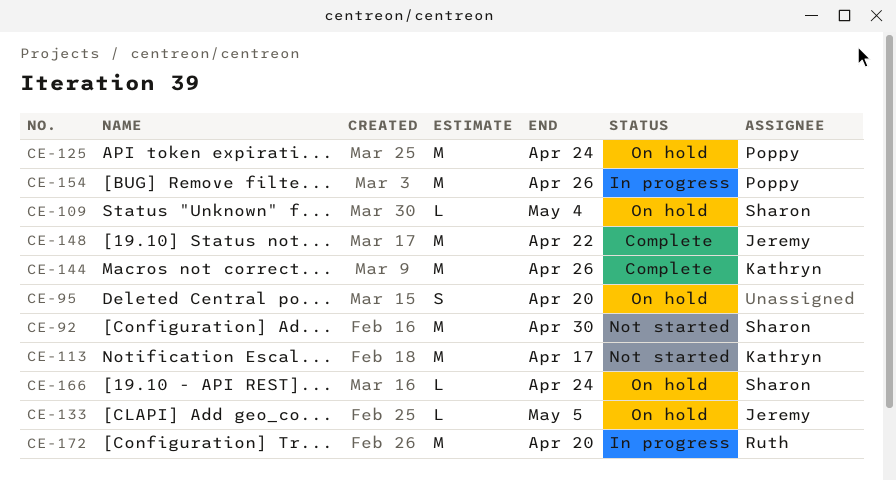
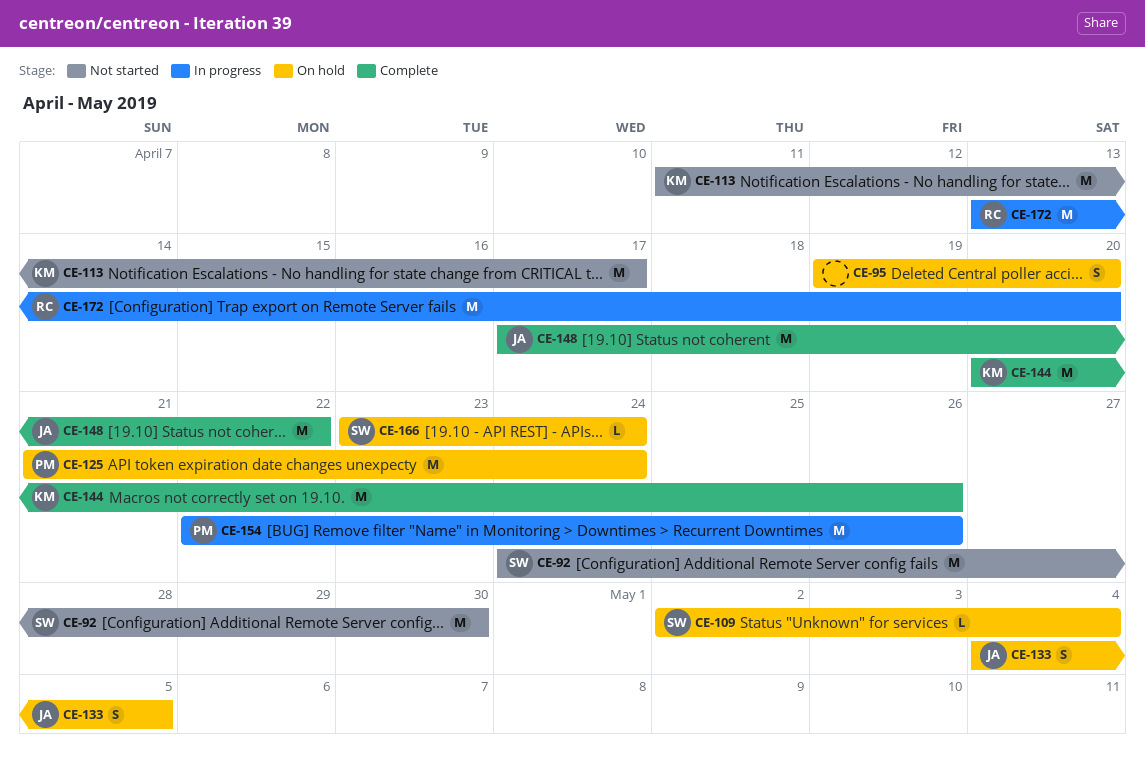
CE-133, estimate: L -> S

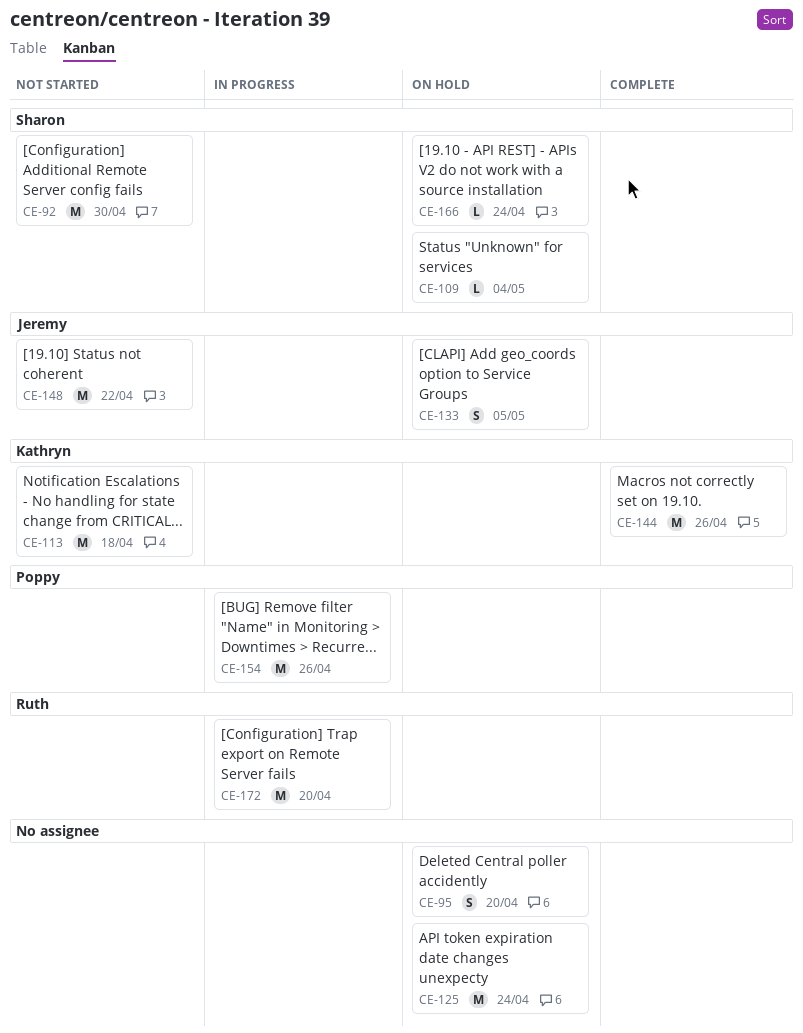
CE-113, due: Apr 17 -> Apr 18
CE-125, owner: Poppy -> none
CE-148, status: Complete -> Not started

